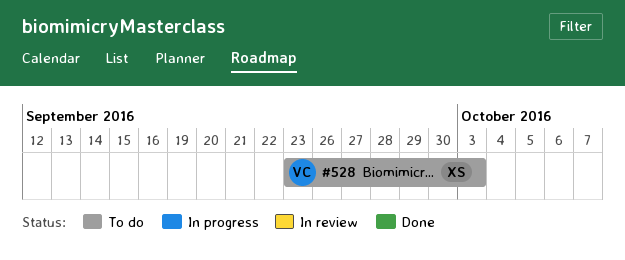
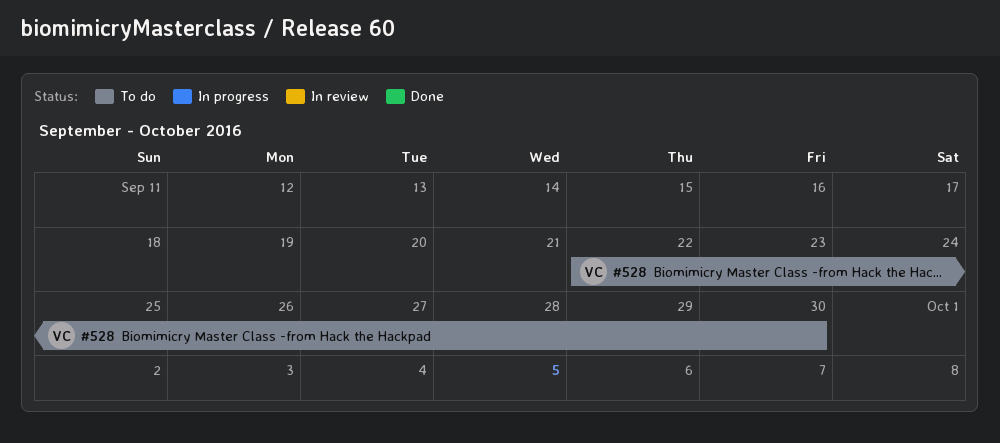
#528, start: Sep 23 -> Sep 22
#528, due: Oct 3 -> Sep 30

